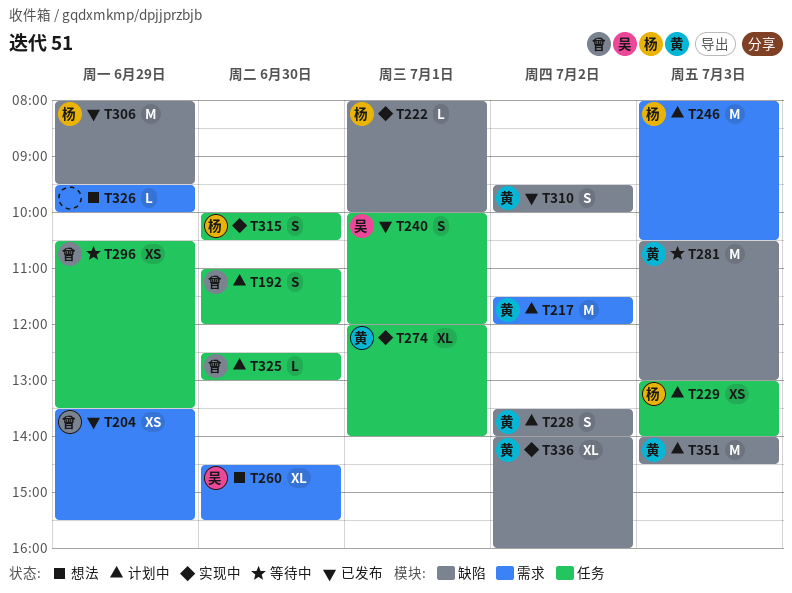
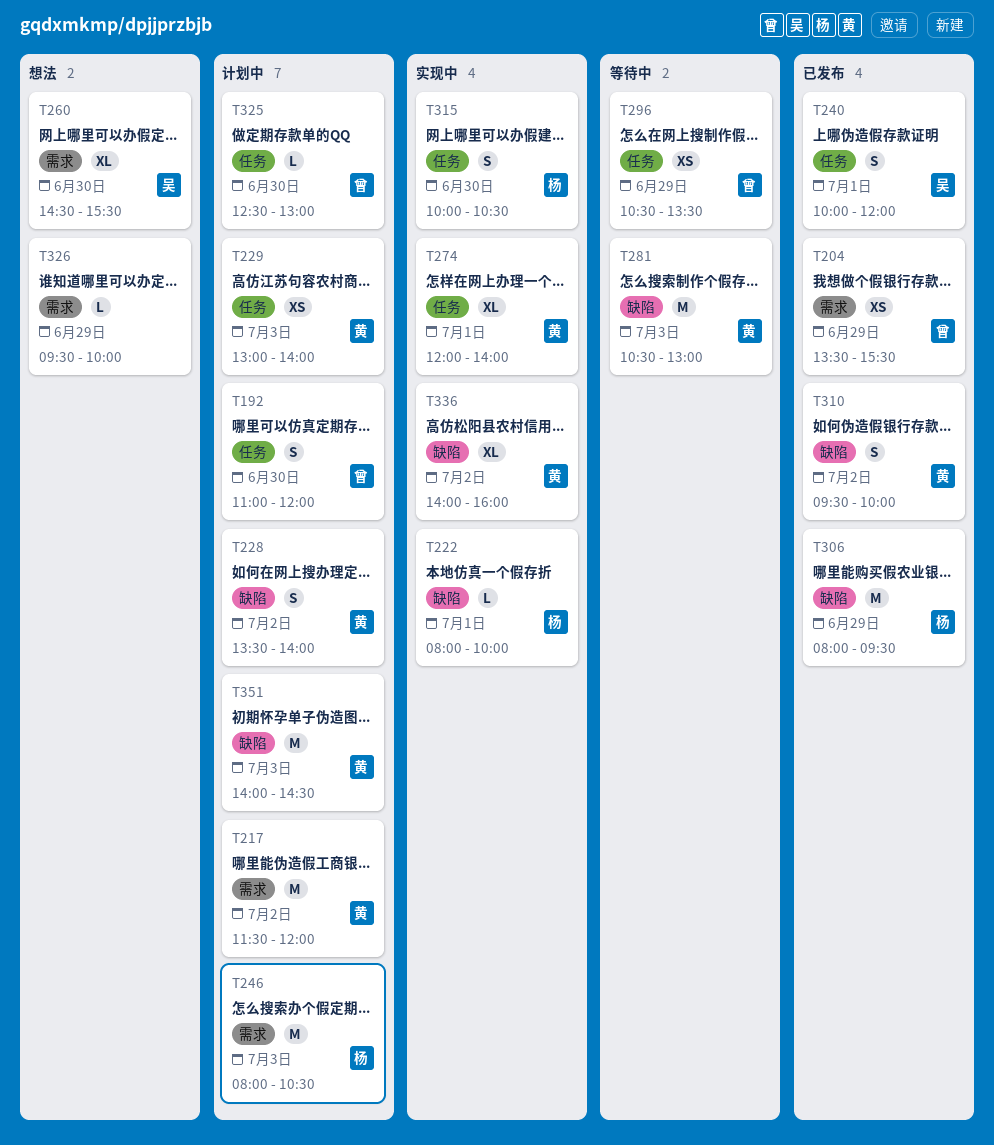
T229, owner: 杨 -> 黄

